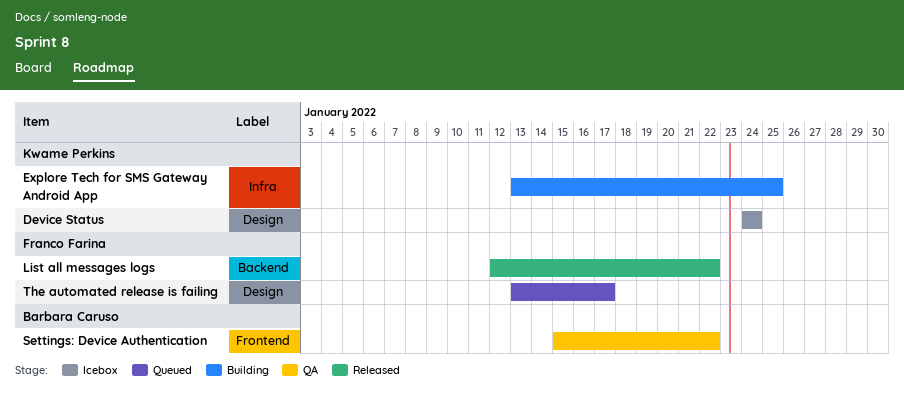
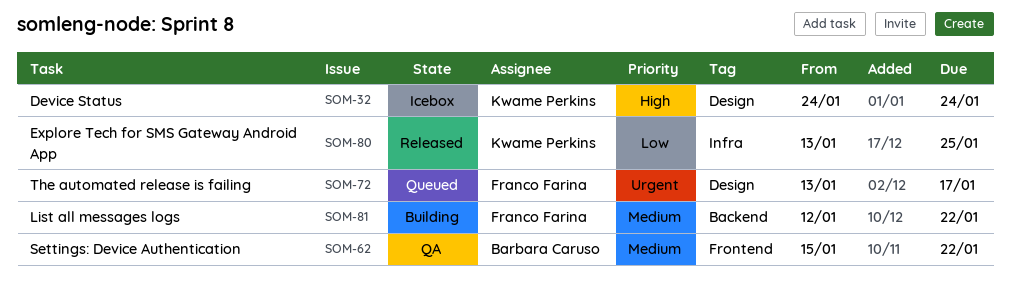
Explore Tech for SMS Gateway Android App, status: Building -> Released
List all messages logs, status: Released -> Building

